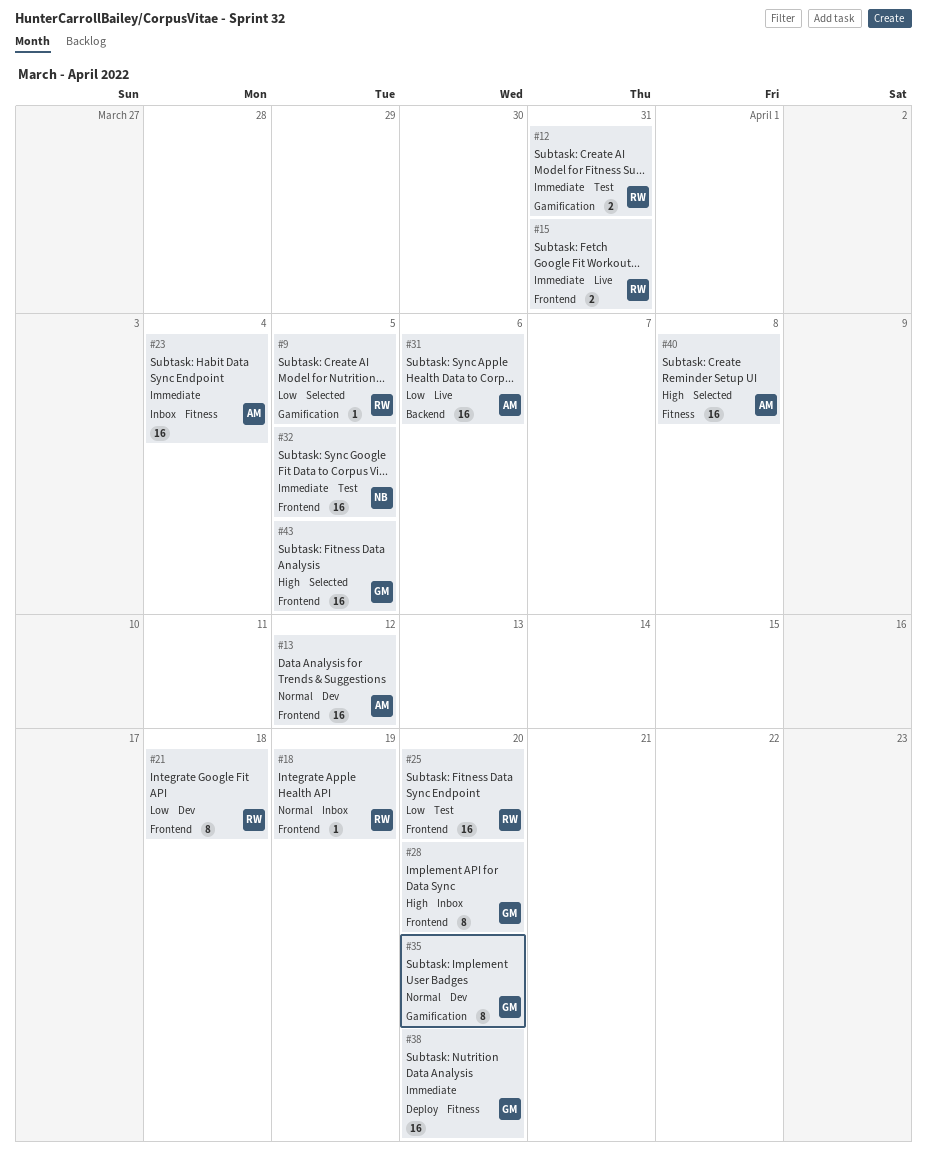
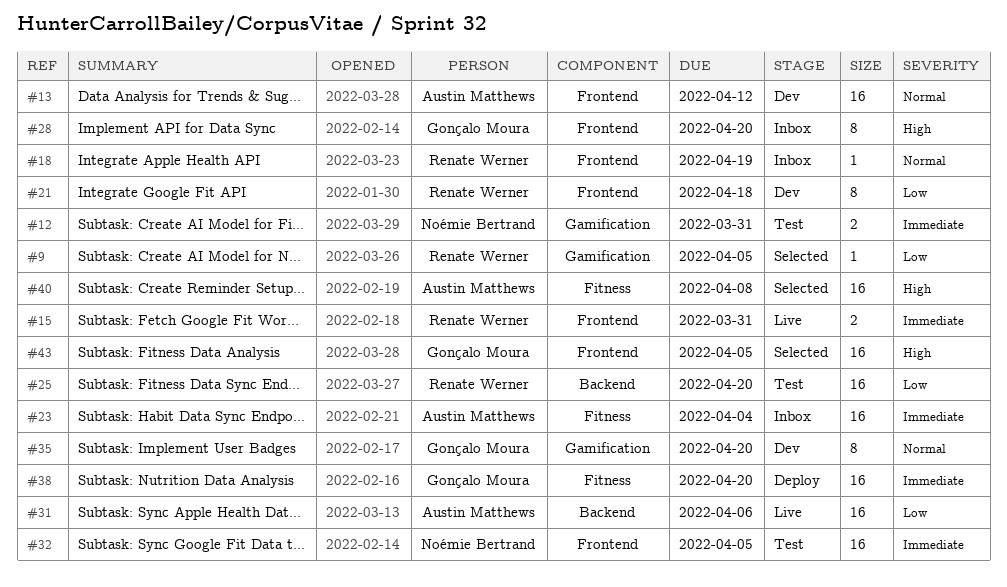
#12, owner: Renate Werner -> Noémie Bertrand
#25, label: Frontend -> Backend

